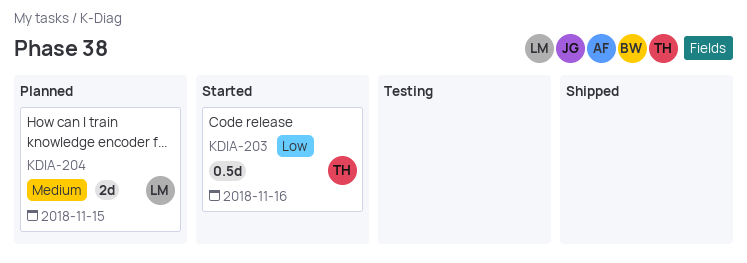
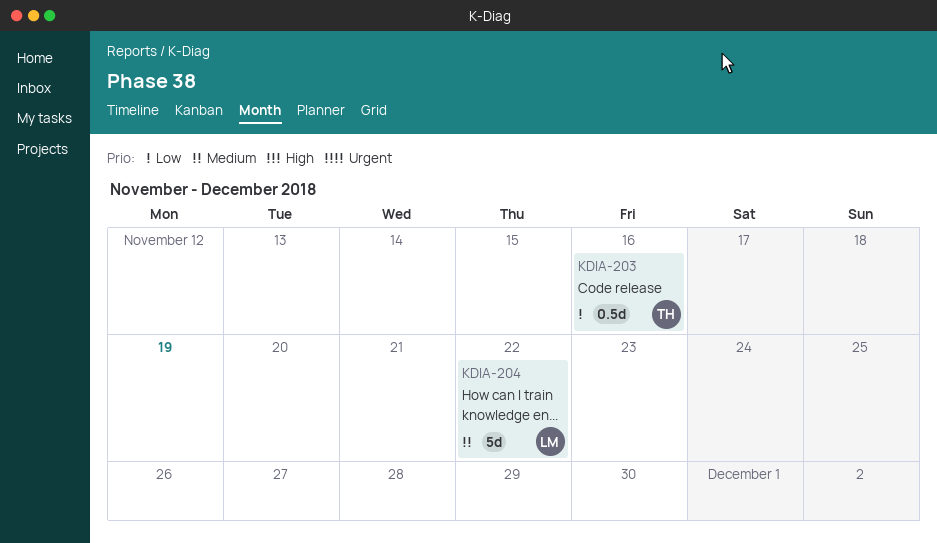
KDIA-204, estimate: 2d -> 5d
KDIA-204, due: Nov 15 -> Nov 22

